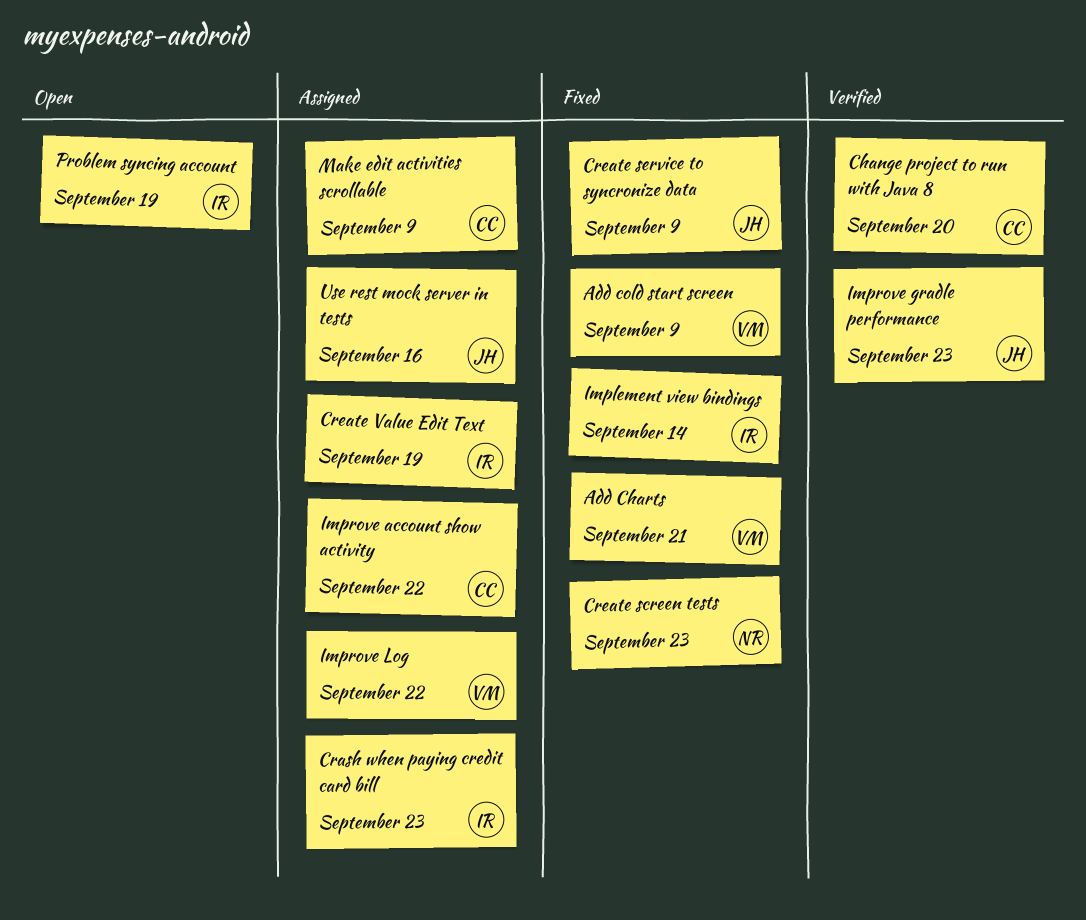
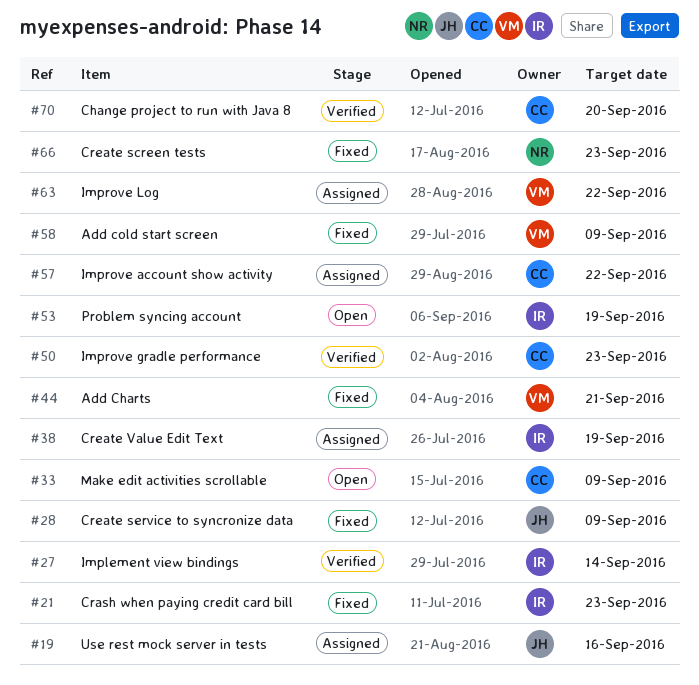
Crash when paying credit card bill, status: Assigned -> Fixed
Implement view bindings, status: Fixed -> Verified
Improve gradle performance, owner: JH -> CC
Make edit activities scrollable, status: Assigned -> Open

